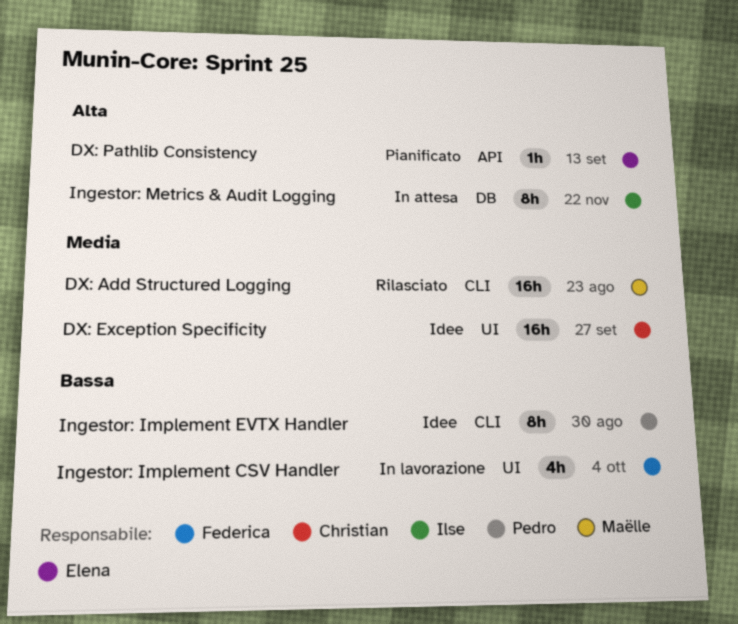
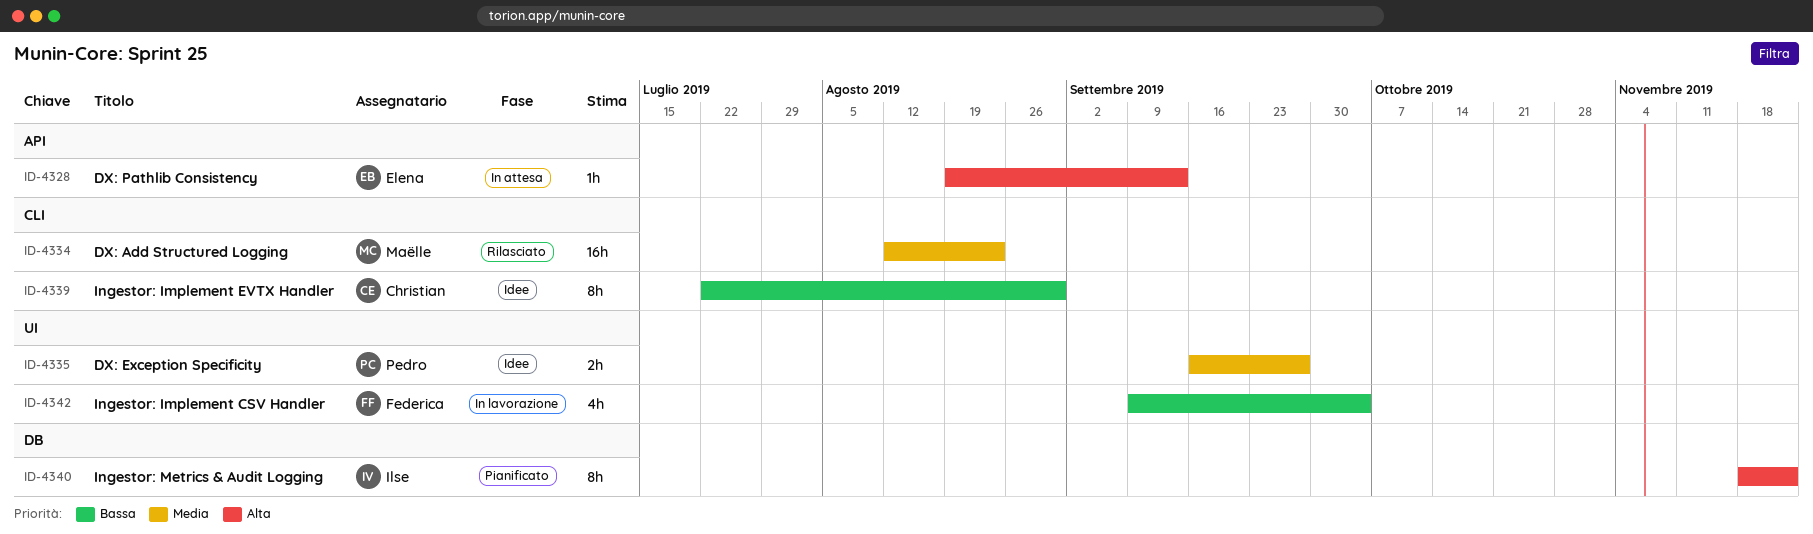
DX: Exception Specificity, owner: Christian -> Pedro
DX: Exception Specificity, estimate: 16h -> 2h
DX: Pathlib Consistency, status: Pianificato -> In attesa
Ingestor: Implement EVTX Handler, owner: Pedro -> Christian
Ingestor: Metrics & Audit Logging, status: In attesa -> Pianificato

